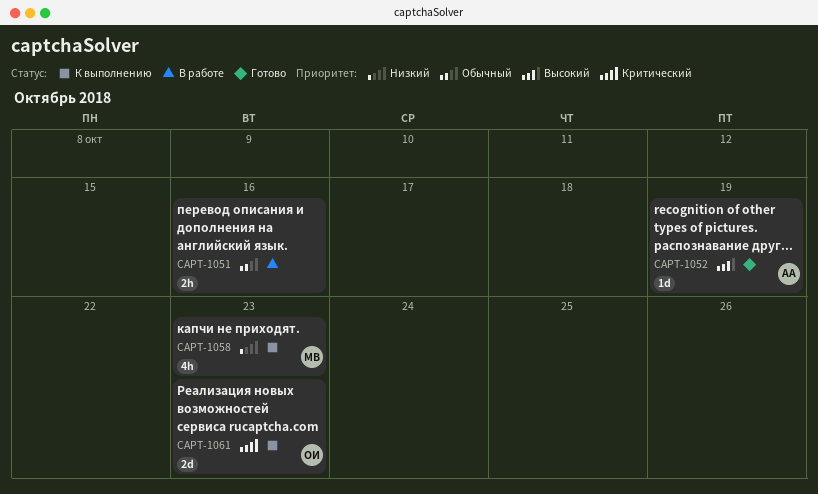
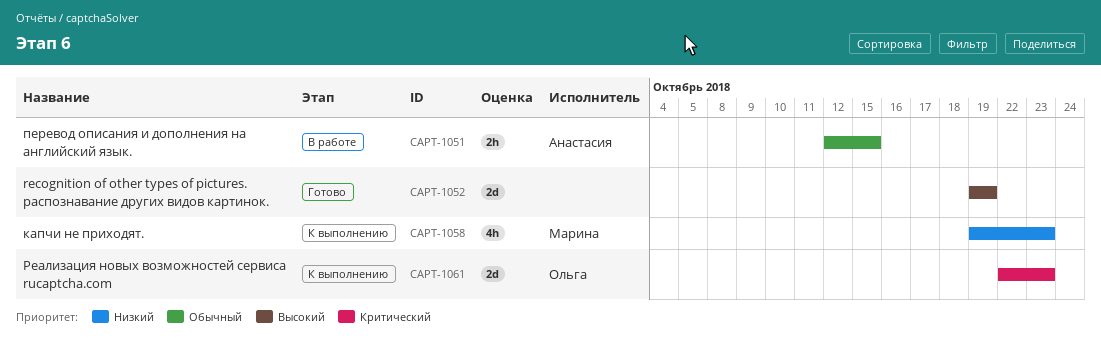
CAPT-1051, owner: none -> Анастасия
CAPT-1051, due: Oct 16 -> Oct 15
CAPT-1052, owner: Анастасия -> none
CAPT-1052, estimate: 1d -> 2d

